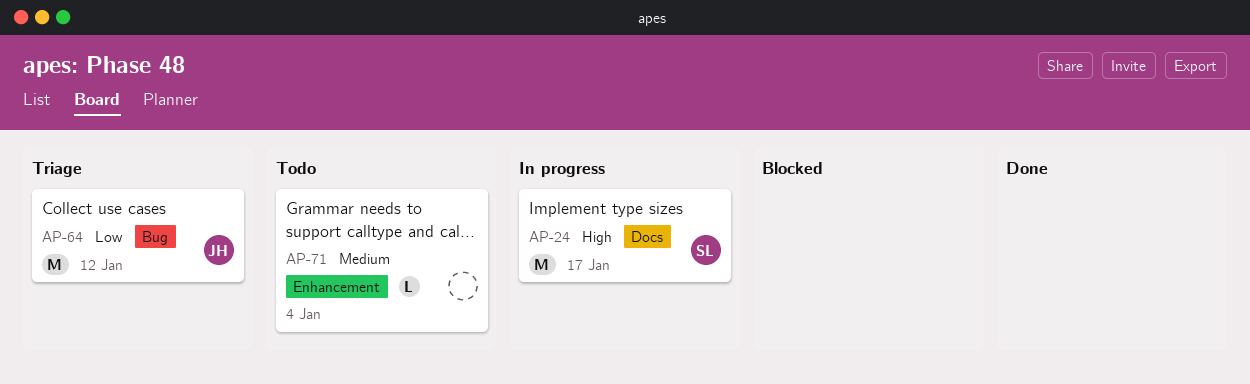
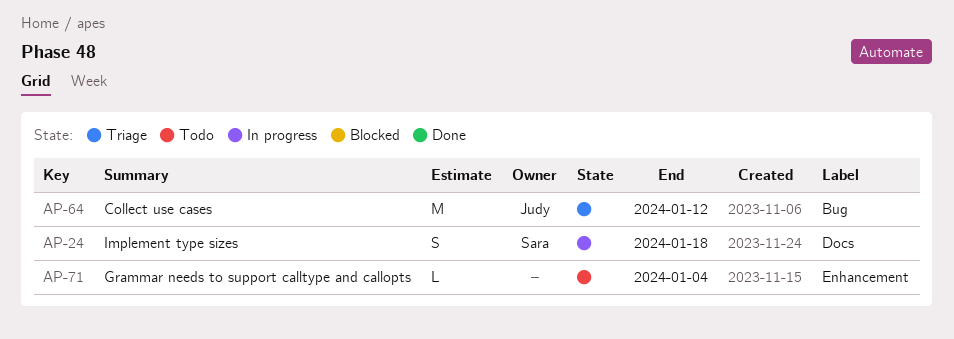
AP-24, estimate: M -> S
AP-24, due: Jan 17 -> Jan 18

